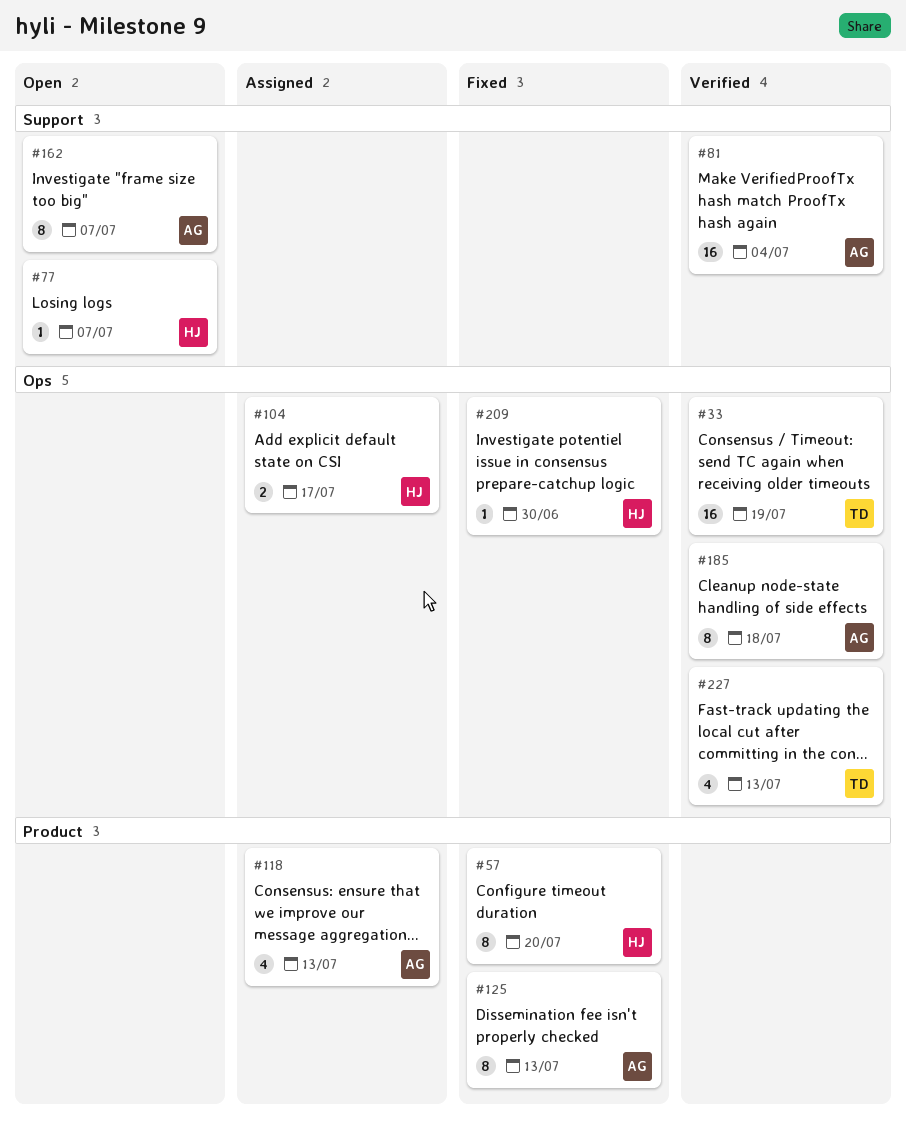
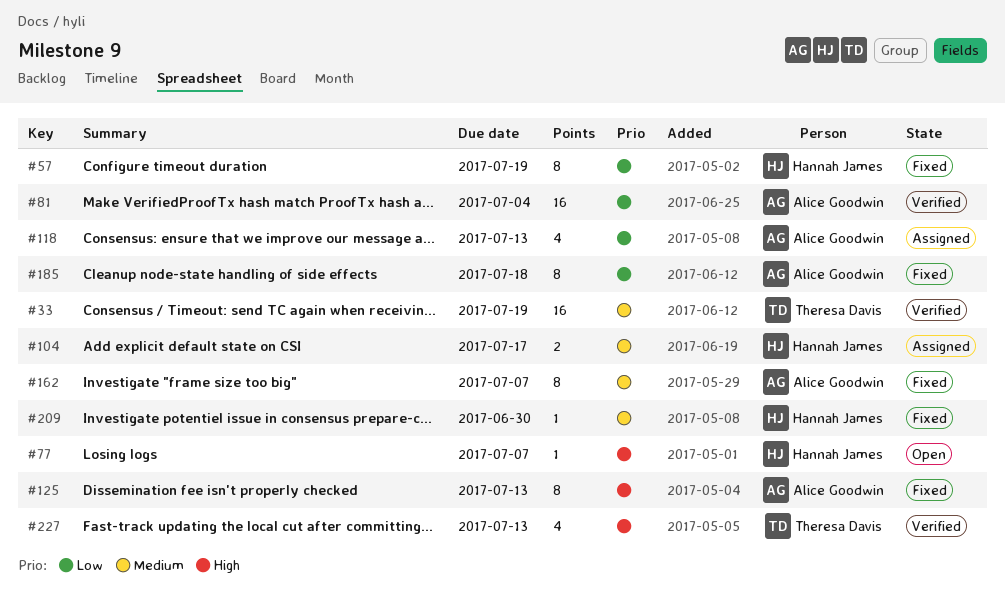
#57, due: Jul 20 -> Jul 19
#162, status: Open -> Fixed
#185, status: Verified -> Fixed

